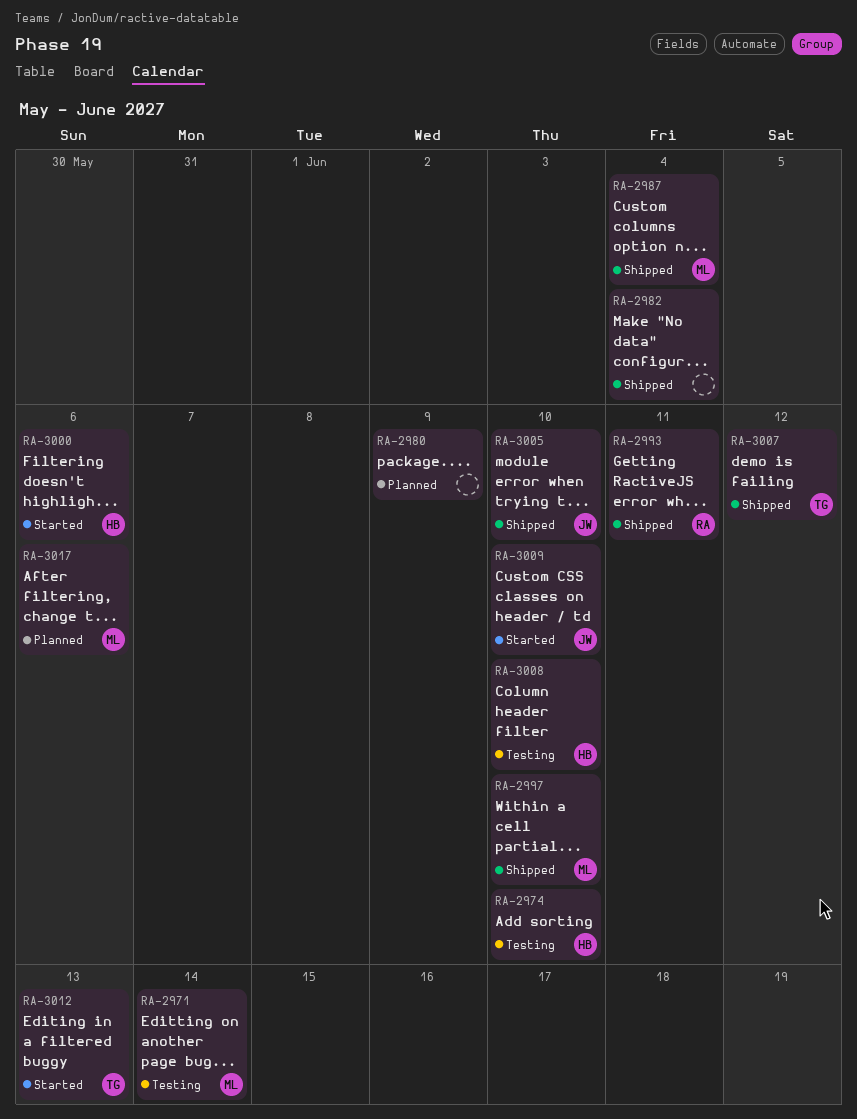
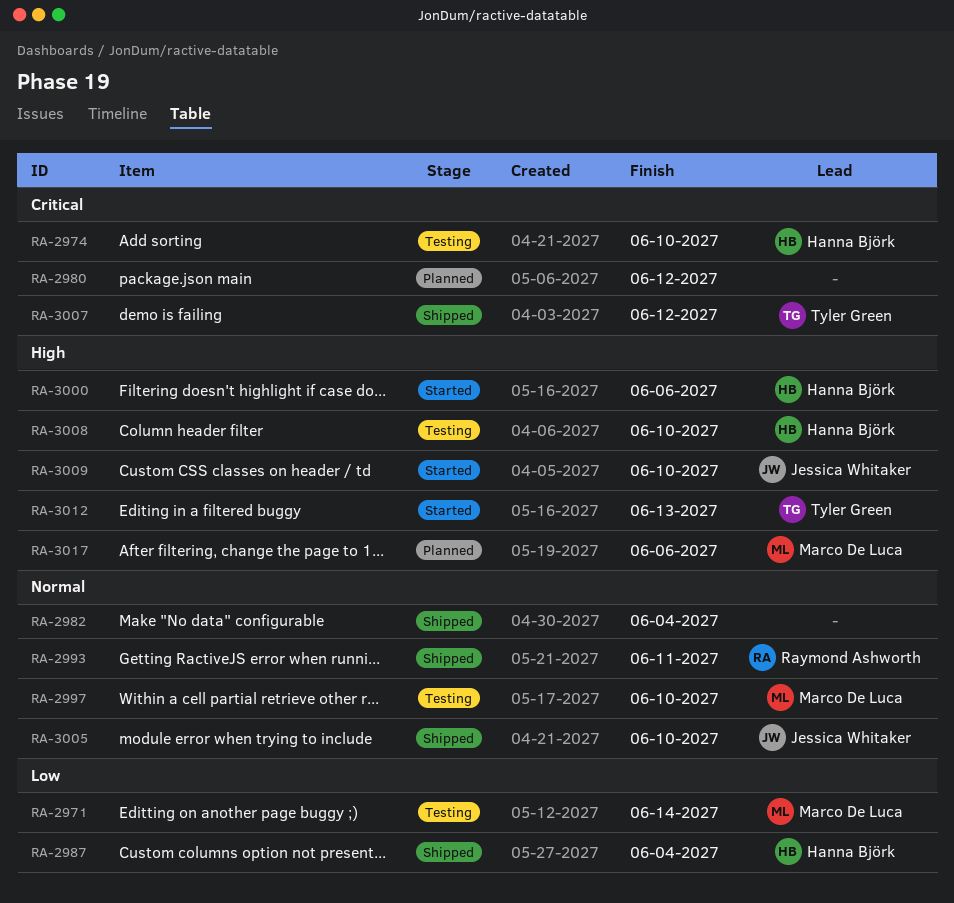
RA-2980, due: Jun 9 -> Jun 12
RA-2987, owner: Marco De Luca -> Hanna Björk
RA-2997, status: Shipped -> Testing

